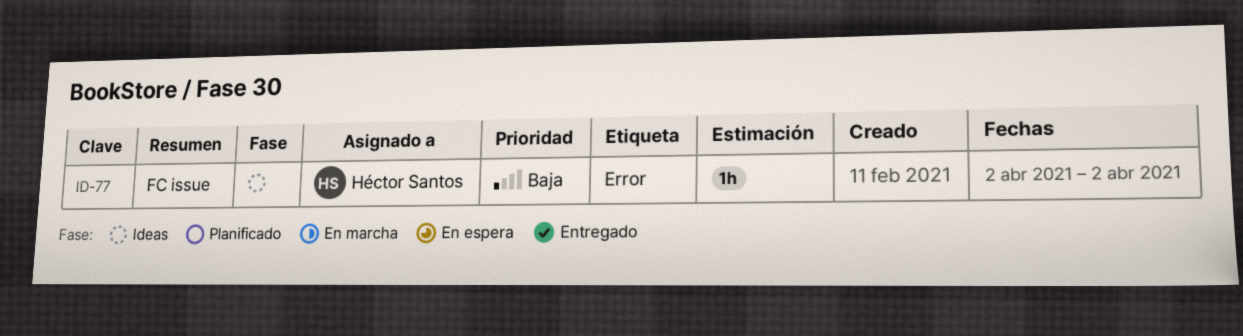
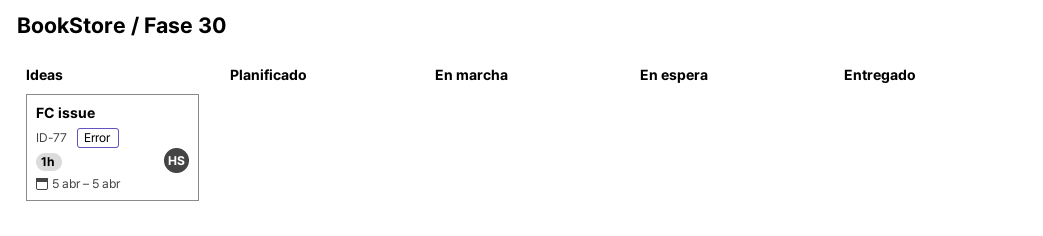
ID-77, start: Apr 2 -> Apr 5
ID-77, due: Apr 2 -> Apr 5

